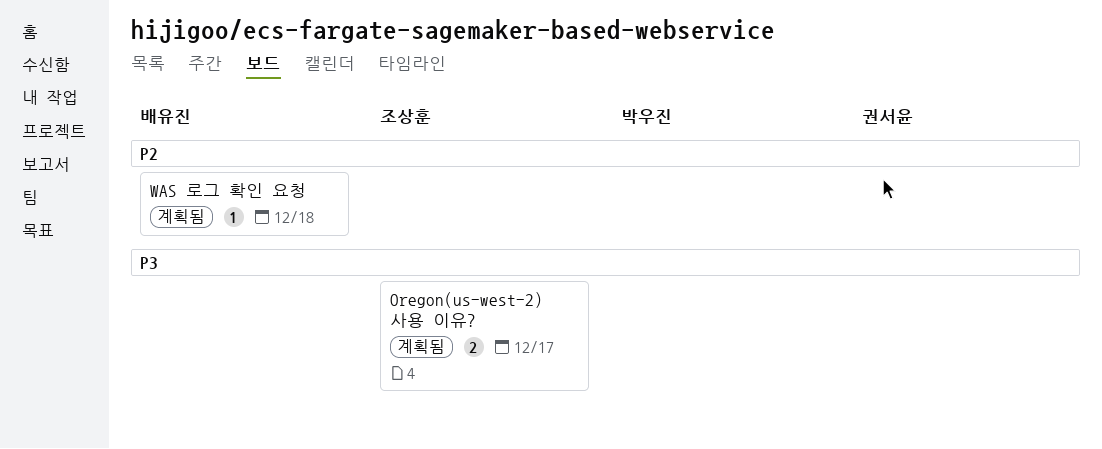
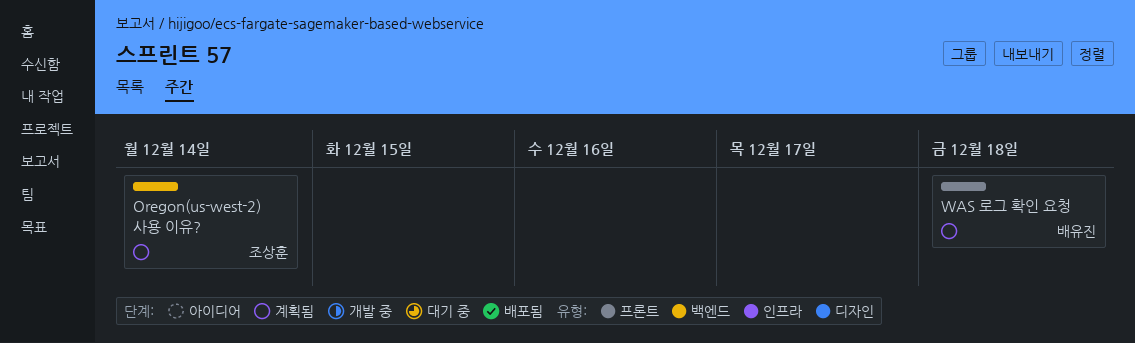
Oregon(us-west-2) 사용 이유?, due: Dec 17 -> Dec 14

